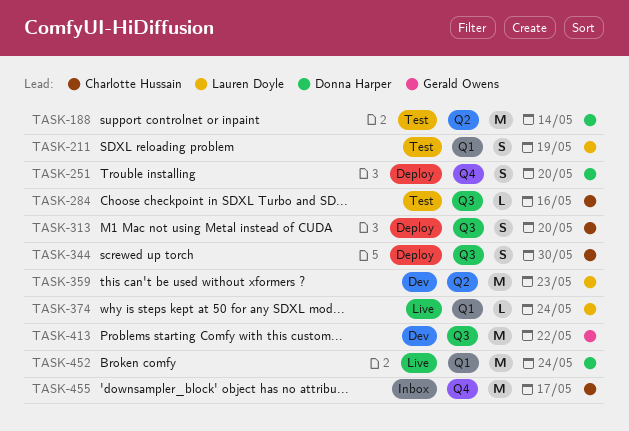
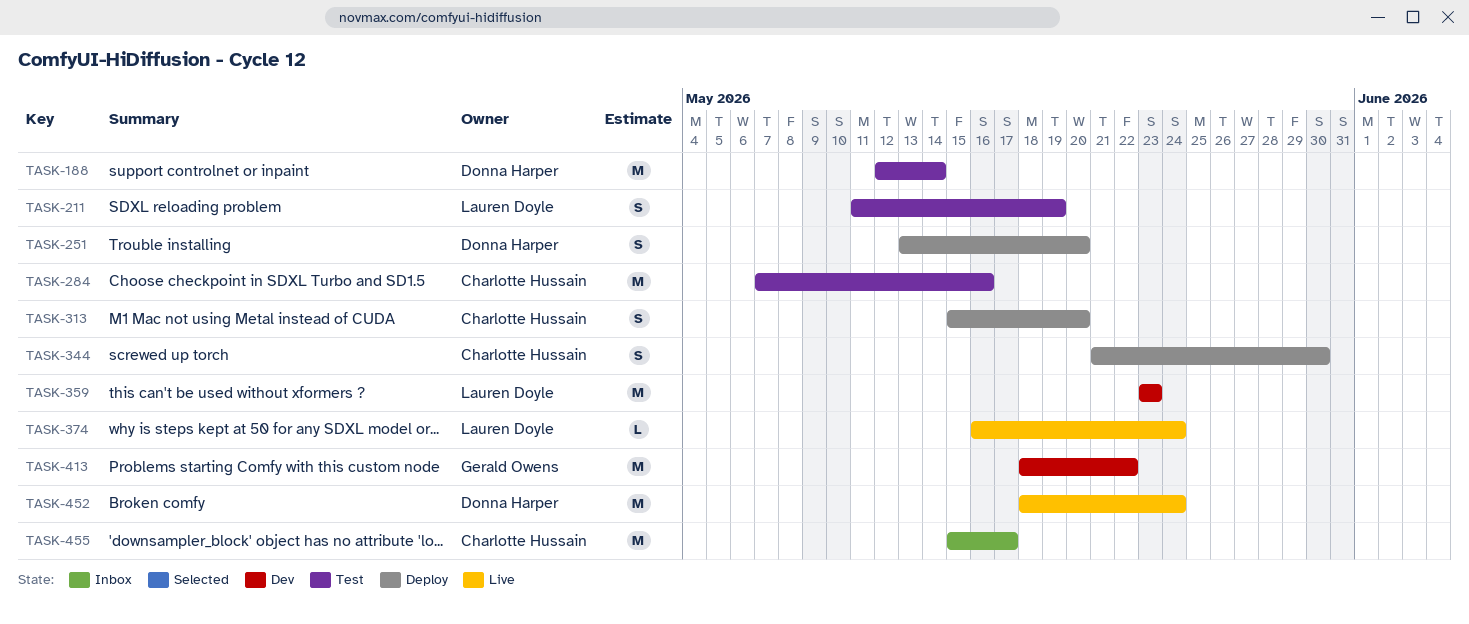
TASK-284, estimate: L -> M

